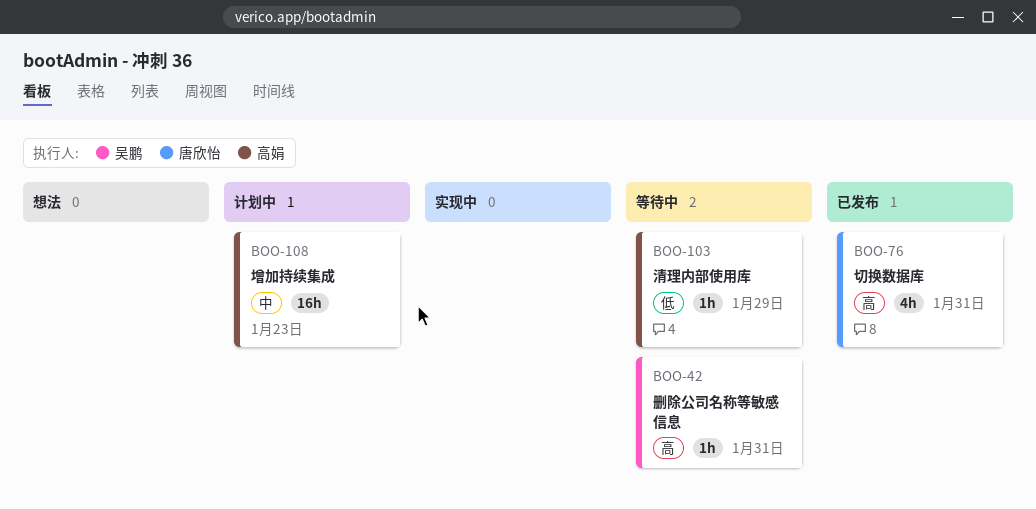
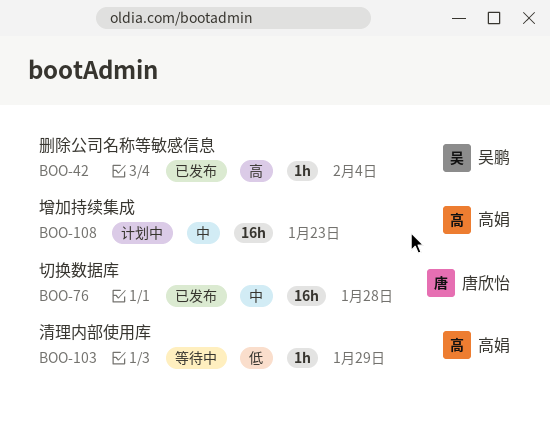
BOO-42, status: 等待中 -> 已发布
BOO-42, due: Jan 31 -> Feb 4
BOO-76, priority: 高 -> 中
BOO-76, estimate: 4h -> 16h
BOO-76, due: Jan 31 -> Jan 28

